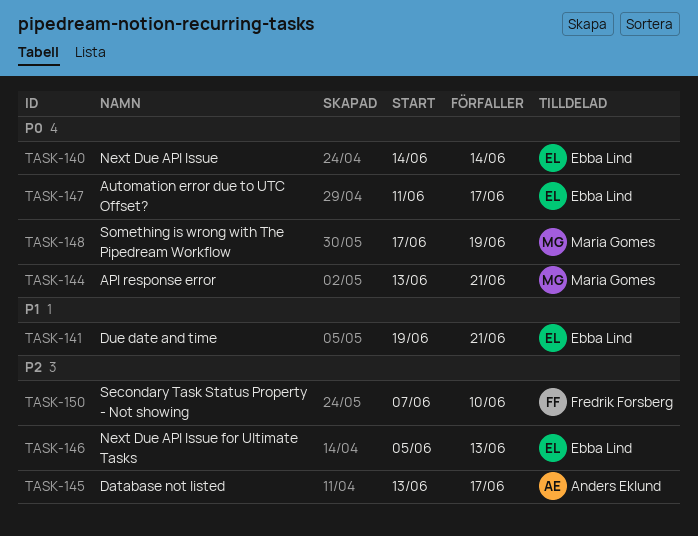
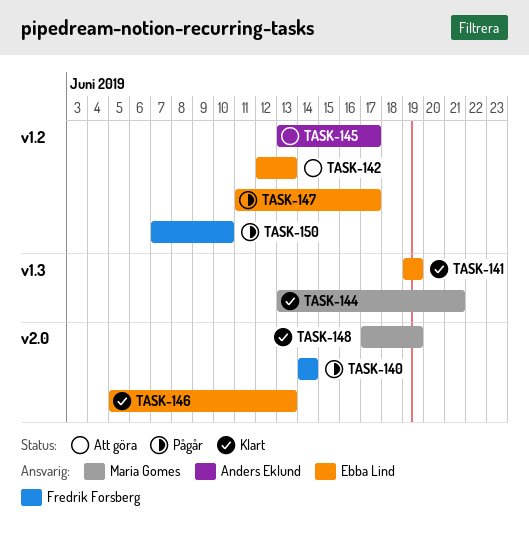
TASK-140, owner: Ebba Lind -> Fredrik Forsberg
TASK-141, due: Jun 21 -> Jun 19
TASK-142: none -> present

